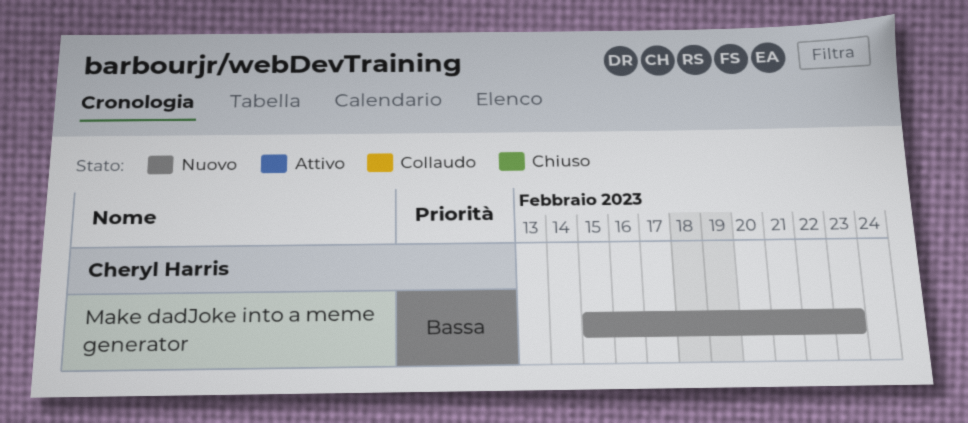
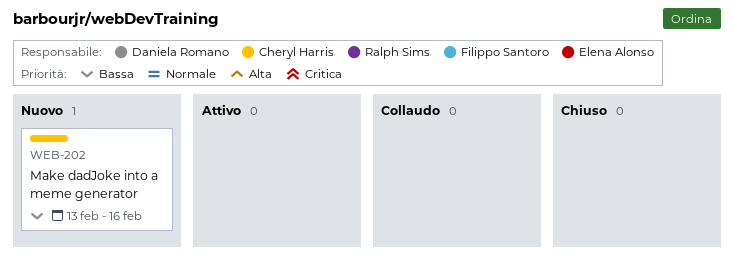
Make dadJoke into a meme generator, start: Feb 15 -> Feb 13
Make dadJoke into a meme generator, due: Feb 23 -> Feb 16

